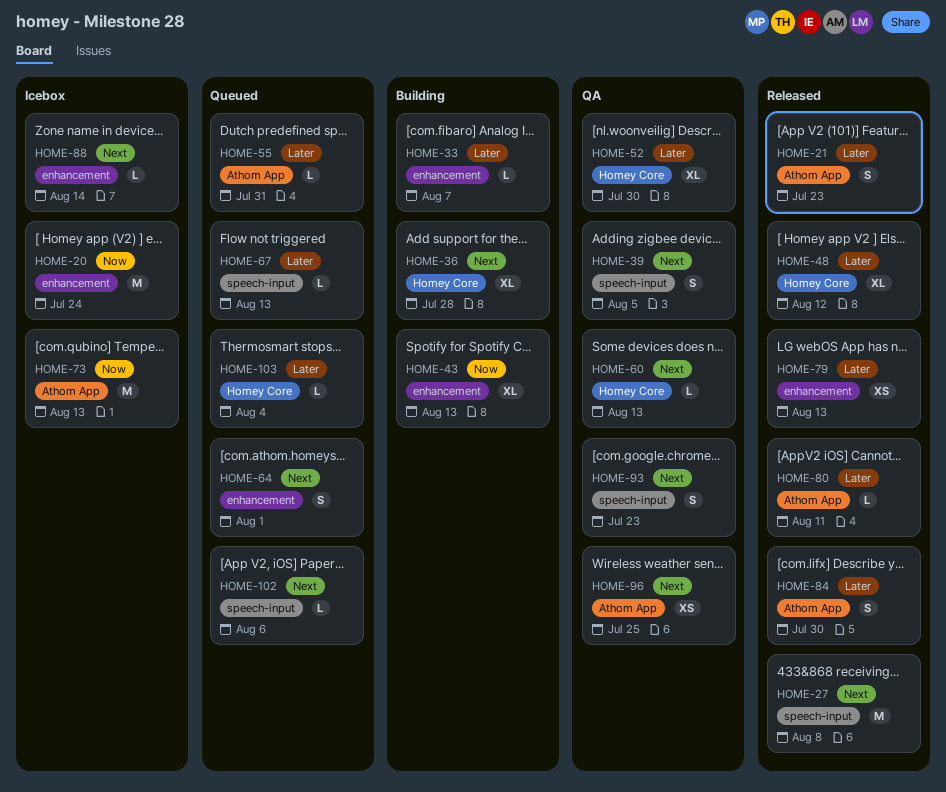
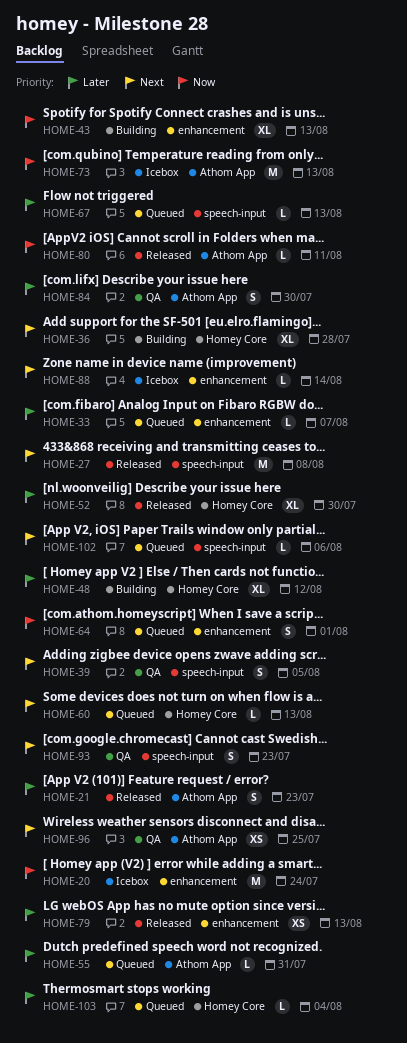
HOME-33, status: Building -> Queued
HOME-48, status: Released -> Building
HOME-52, status: QA -> Released
HOME-60, status: QA -> Queued
HOME-64, priority: Next -> Now
HOME-80, priority: Later -> Now
HOME-84, status: Released -> QA

